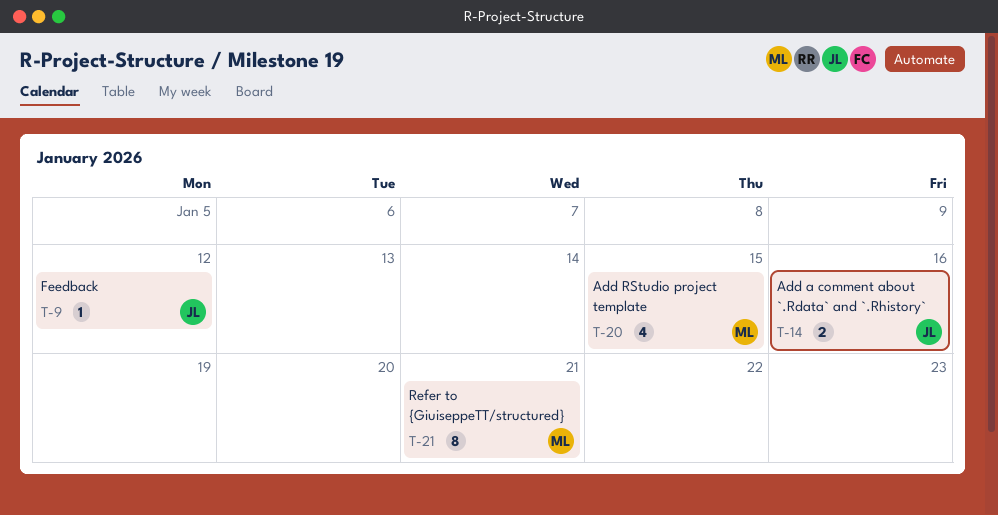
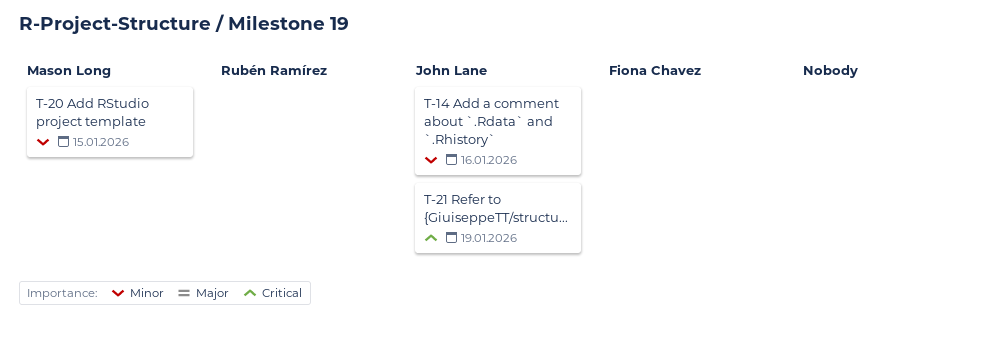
T-9: present -> none
T-21, owner: Mason Long -> John Lane
T-21, due: Jan 21 -> Jan 19

